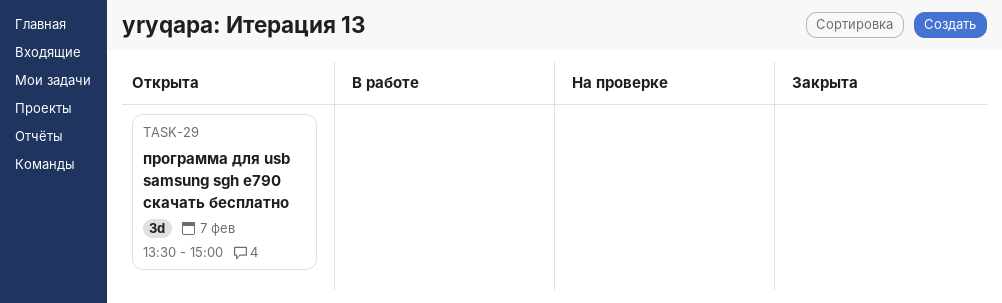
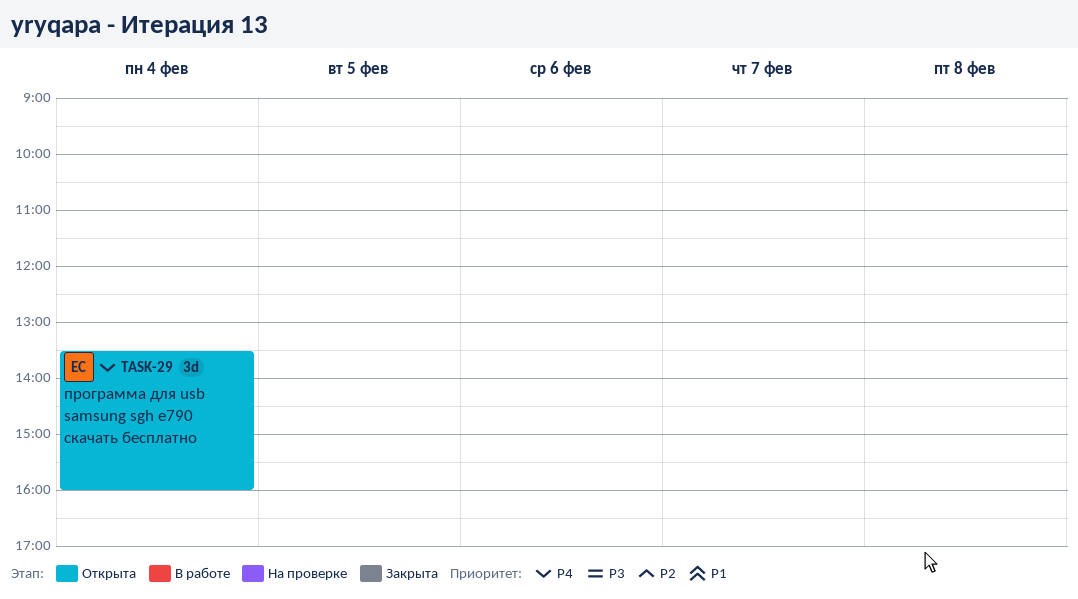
TASK-29, day: Feb 7 -> Feb 4
TASK-29, ends: 15:00 -> 16:00

